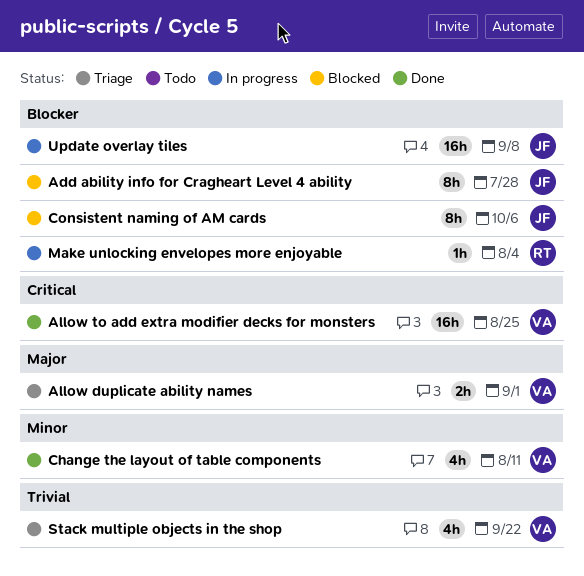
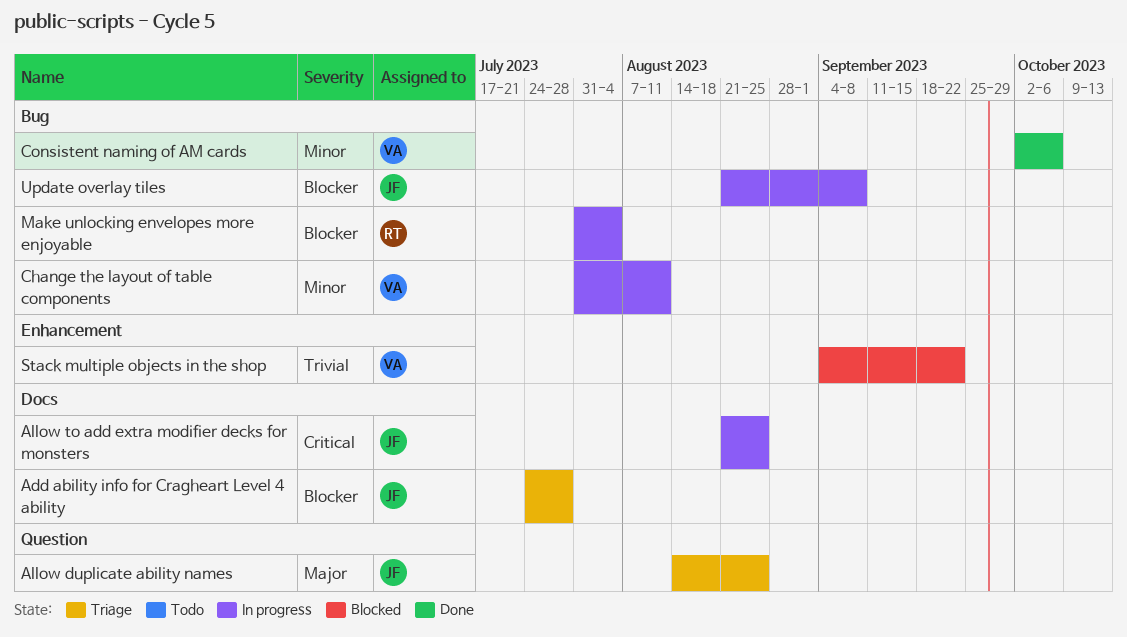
Add ability info for Cragheart Level 4 ability, status: Blocked -> Triage
Allow duplicate ability names, owner: VA -> JF
Allow duplicate ability names, due: Sep 1 -> Aug 25
Allow to add extra modifier decks for monsters, status: Done -> In progress
Allow to add extra modifier decks for monsters, owner: VA -> JF
Change the layout of table components, status: Done -> In progress
Consistent naming of AM cards, status: Blocked -> Done
Consistent naming of AM cards, owner: JF -> VA
Consistent naming of AM cards, priority: Blocker -> Minor
Stack multiple objects in the shop, status: Triage -> Blocked

